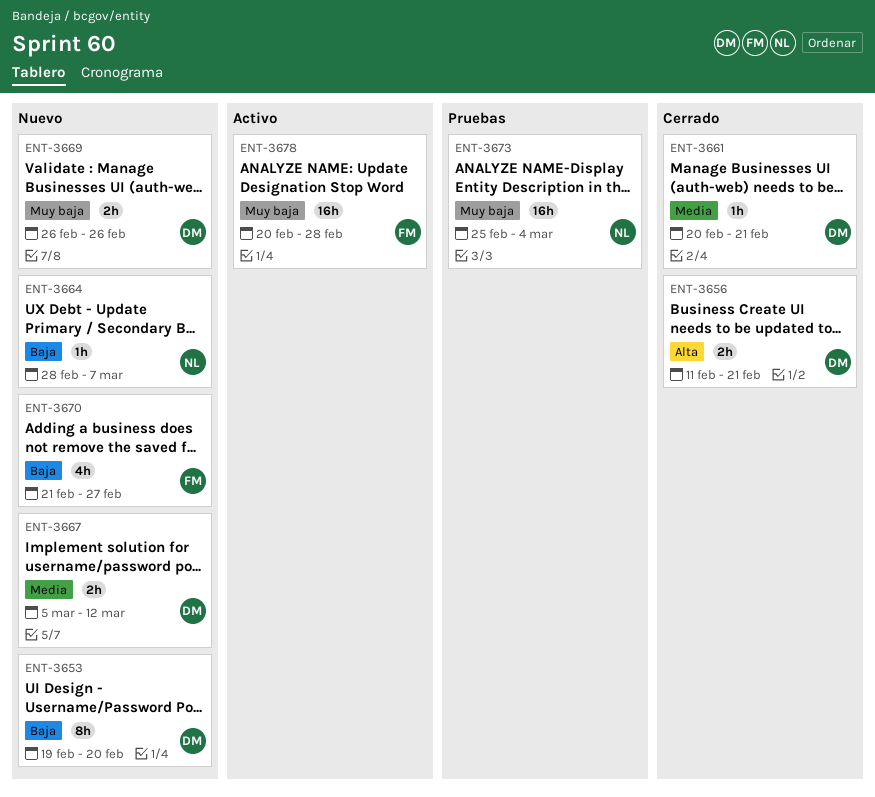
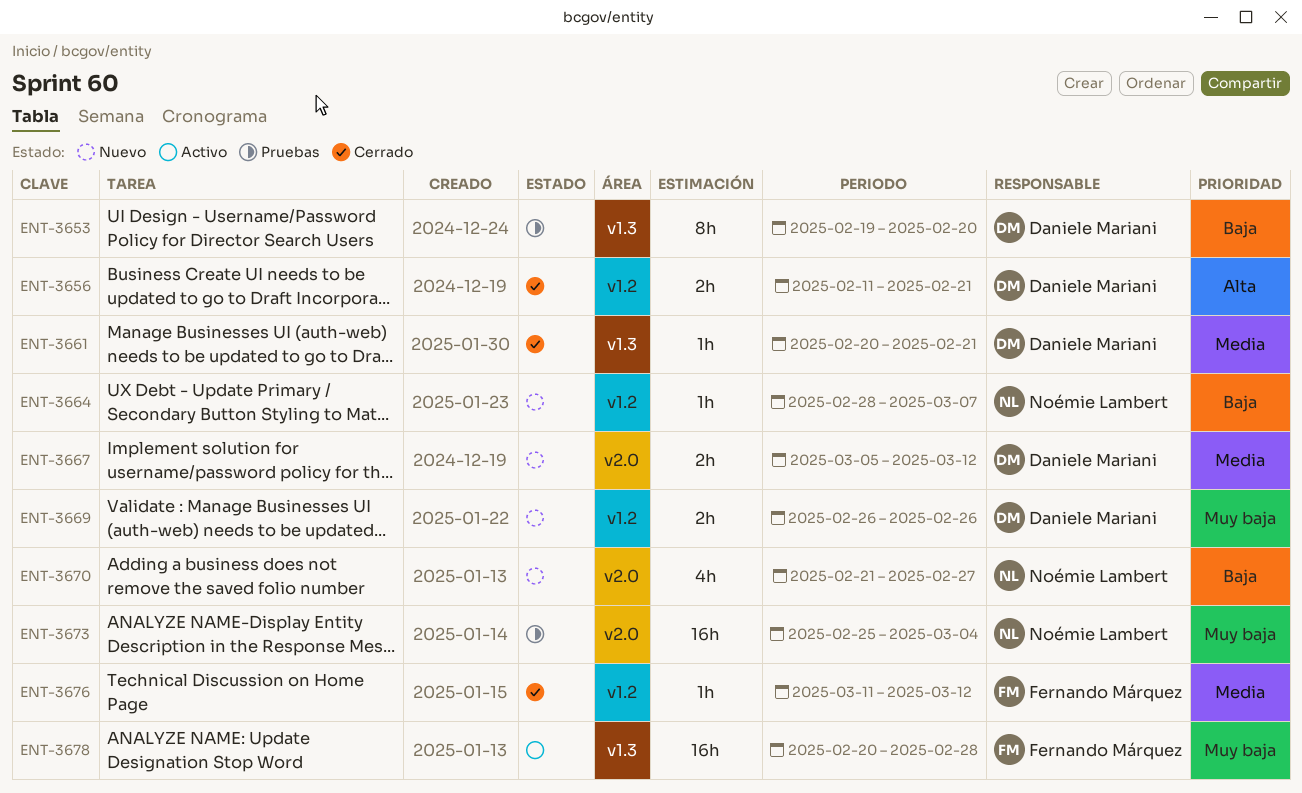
ENT-3653, status: Nuevo -> Pruebas
ENT-3670, owner: Fernando Márquez -> Noémie Lambert
ENT-3676: none -> present

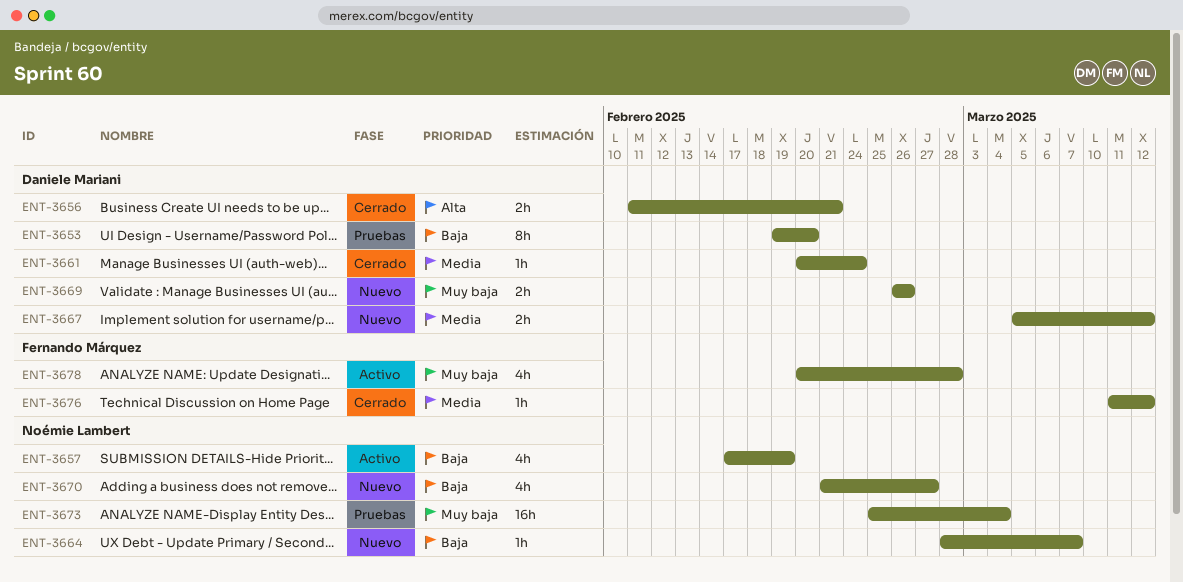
ENT-3657: none -> present
ENT-3661, due: Feb 21 -> Feb 24
ENT-3678, estimate: 16h -> 4h

